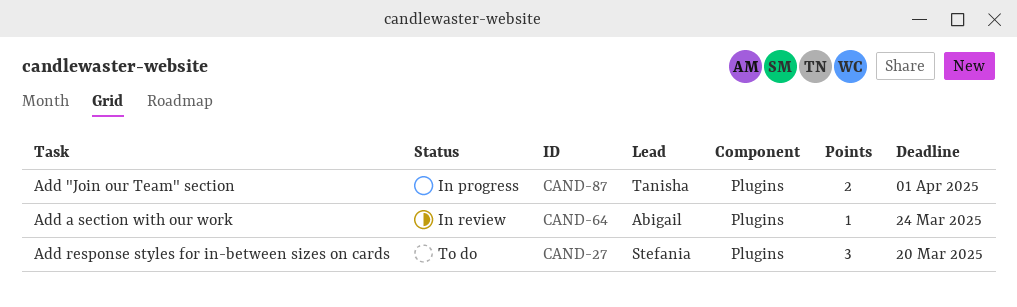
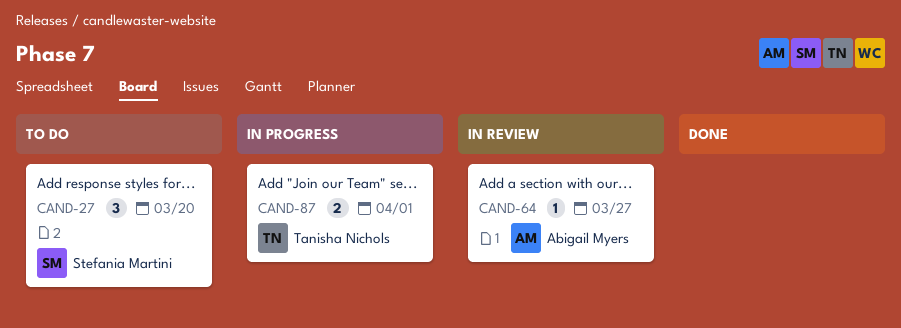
CAND-64, due: Mar 24 -> Mar 27

